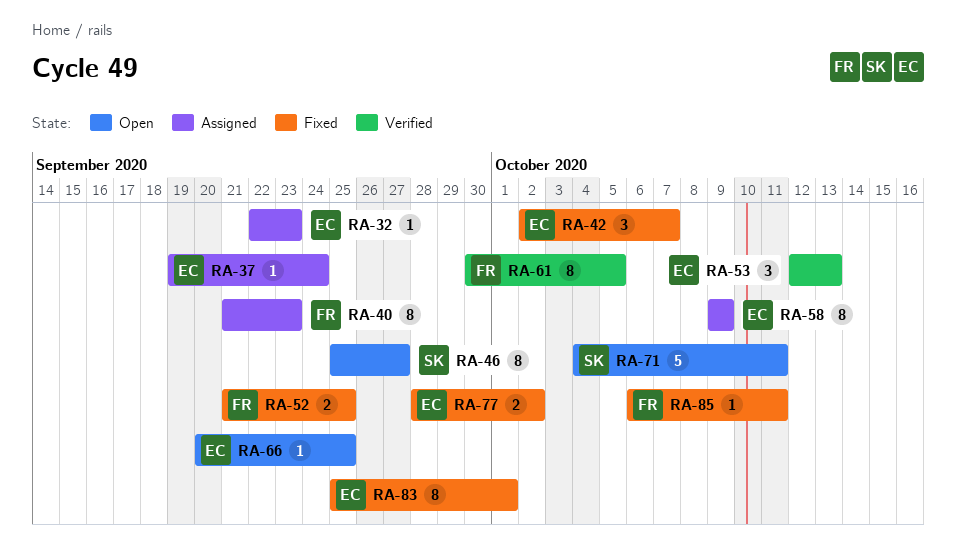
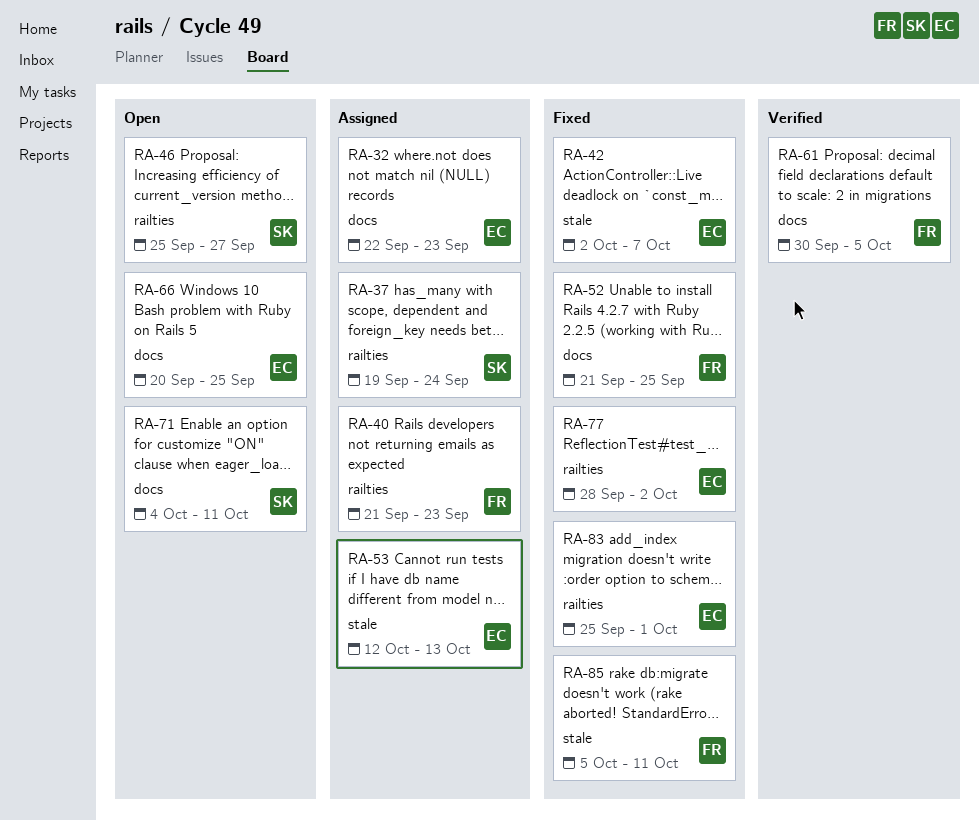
RA-37, owner: EC -> SK
RA-53, status: Verified -> Assigned
RA-58: present -> none
RA-85, start: Oct 6 -> Oct 5

